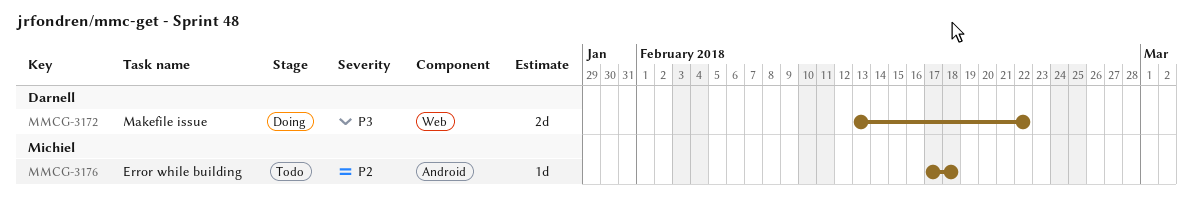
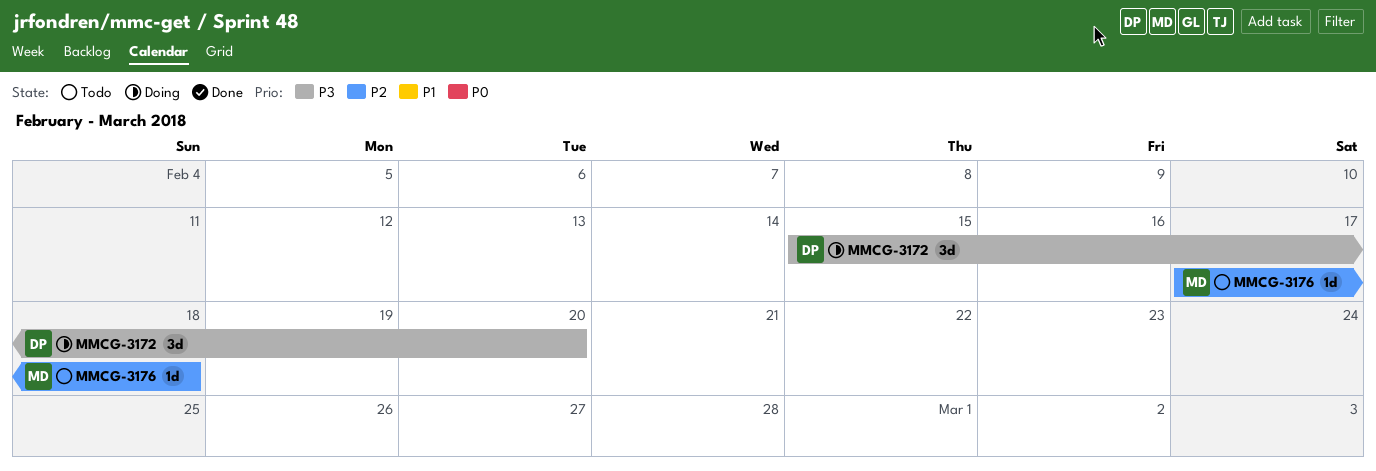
MMCG-3172, estimate: 2d -> 3d
MMCG-3172, start: Feb 13 -> Feb 15
MMCG-3172, due: Feb 22 -> Feb 20

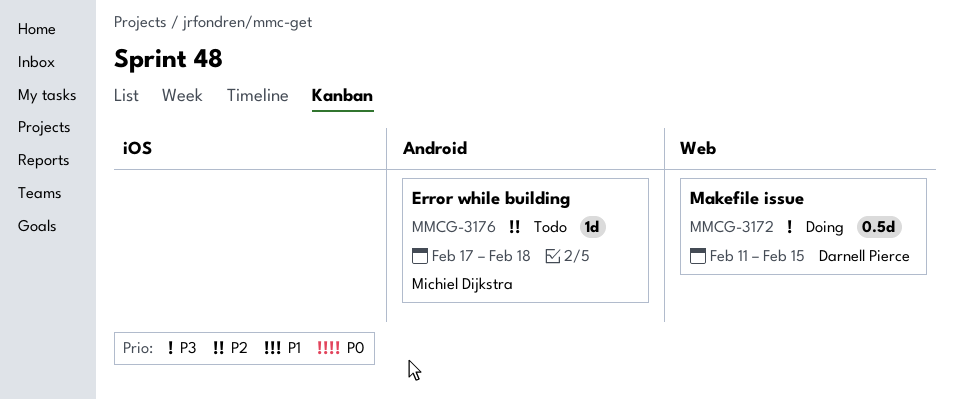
MMCG-3172, estimate: 3d -> 0.5d
MMCG-3172, start: Feb 15 -> Feb 11
MMCG-3172, due: Feb 20 -> Feb 15

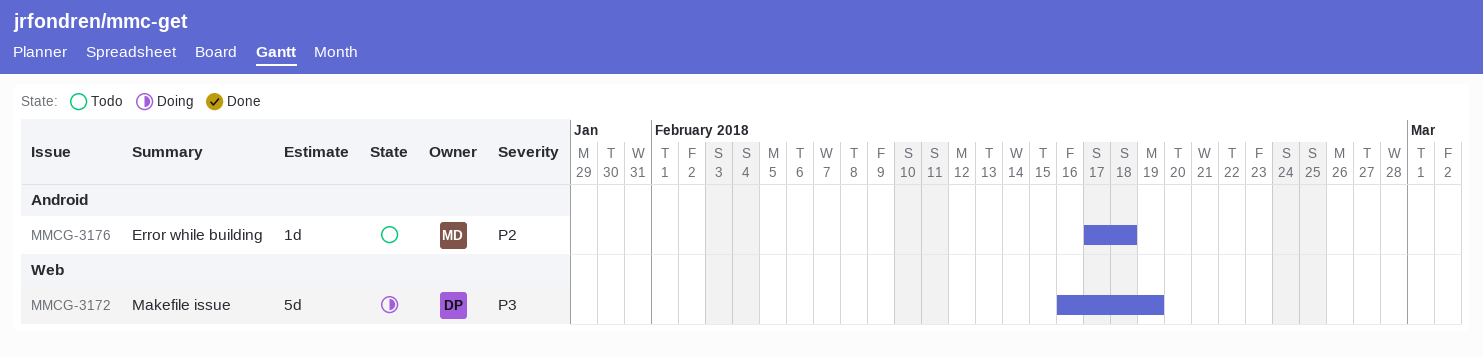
MMCG-3172, estimate: 0.5d -> 5d
MMCG-3172, start: Feb 11 -> Feb 16
MMCG-3172, due: Feb 15 -> Feb 19

